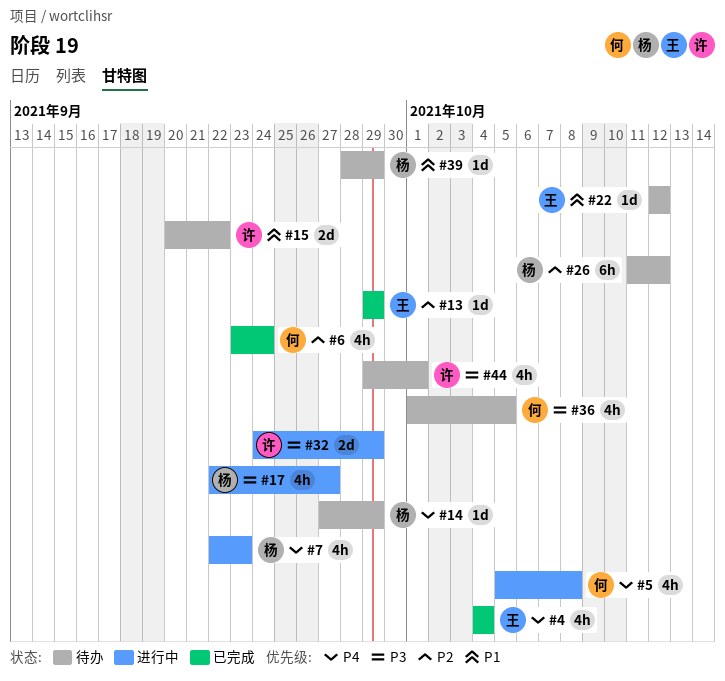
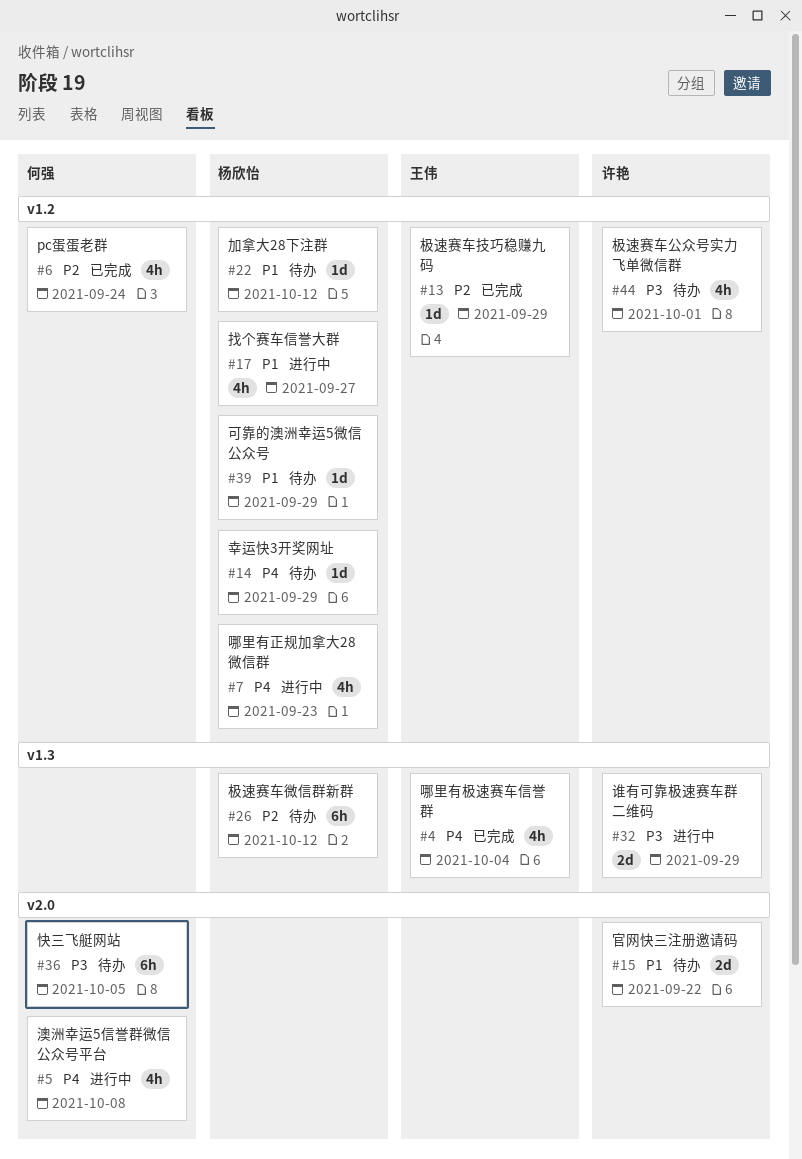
#17, priority: P3 -> P1
#22, owner: 王伟 -> 杨欣怡
#36, estimate: 4h -> 6h

